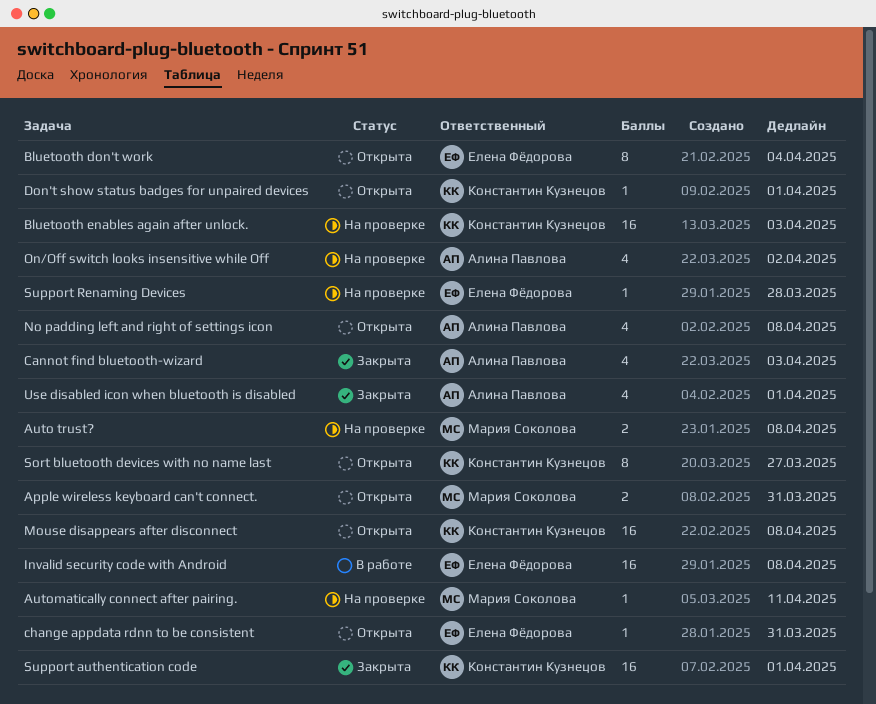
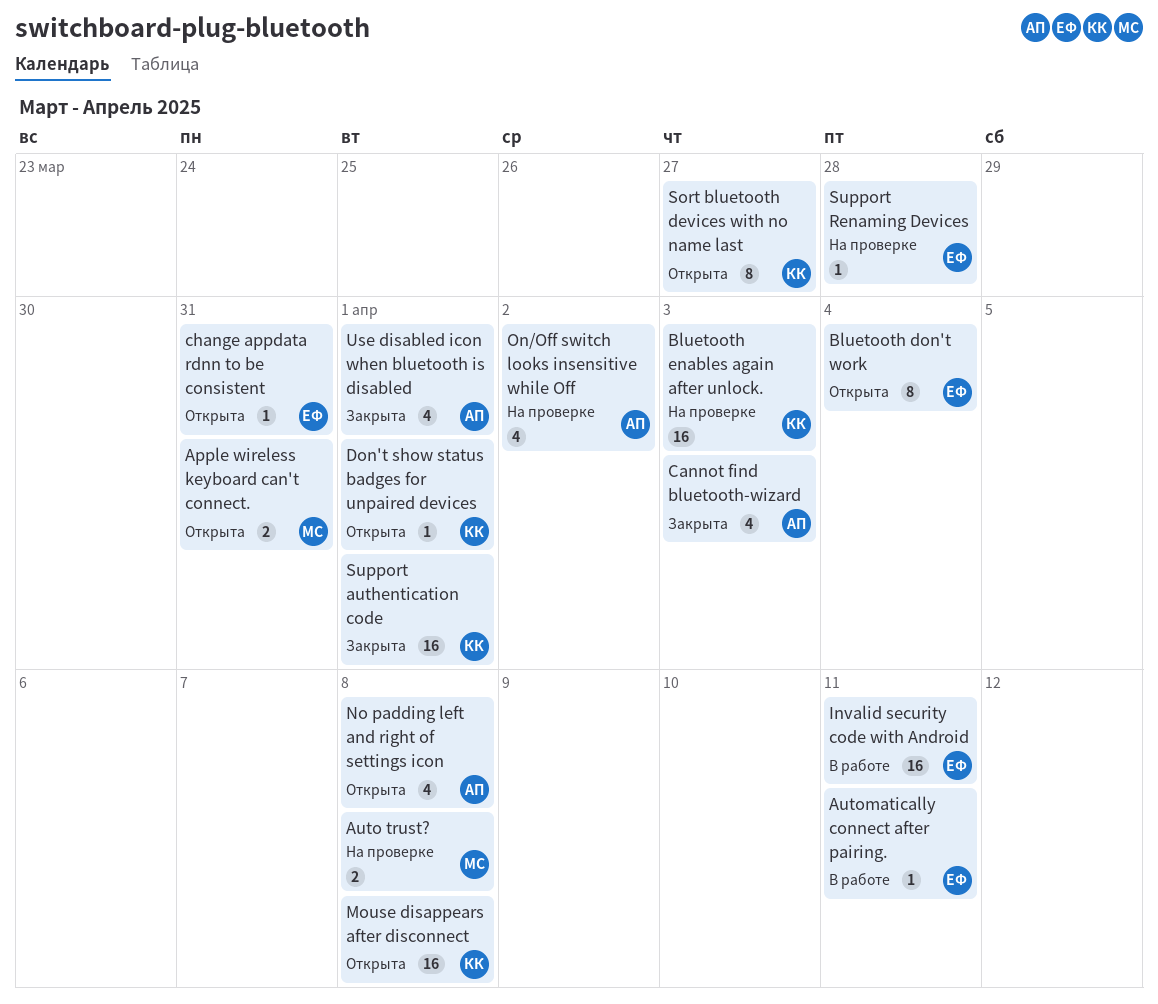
Automatically connect after pairing., status: На проверке -> В работе
Automatically connect after pairing., owner: Мария Соколова -> Елена Фёдорова
Invalid security code with Android, due: Apr 8 -> Apr 11

